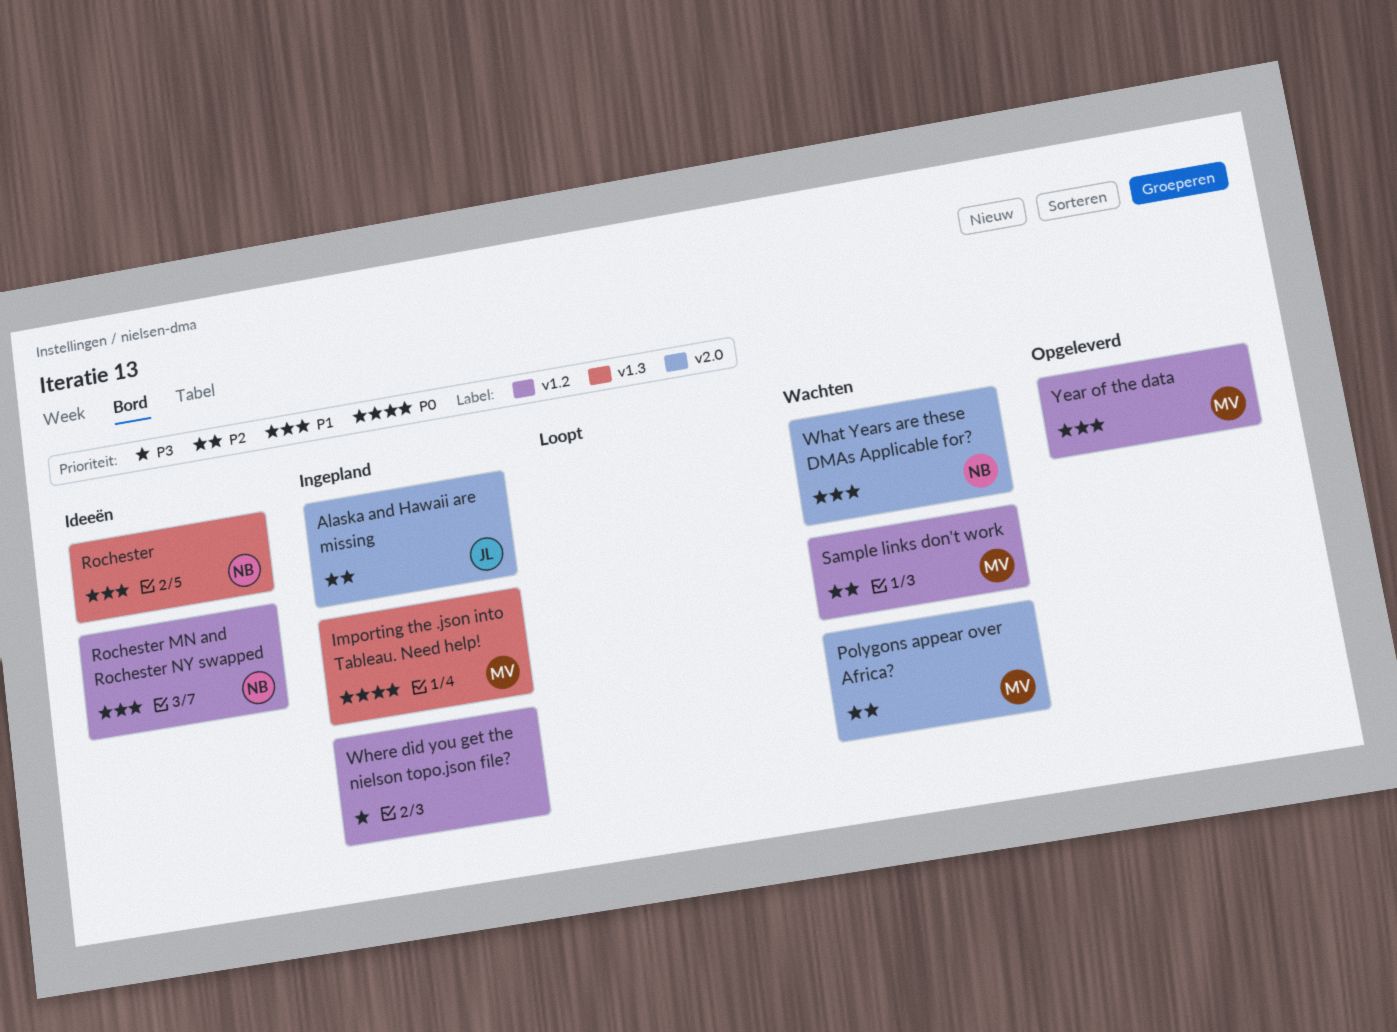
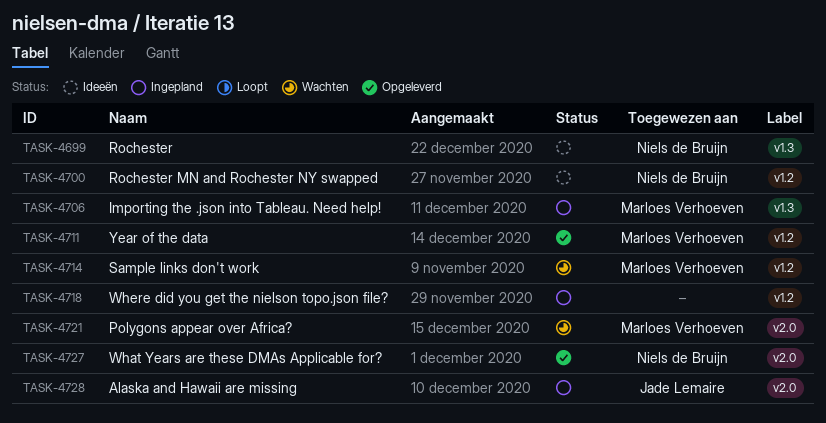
What Years are these DMAs Applicable for?, status: Wachten -> Opgeleverd

